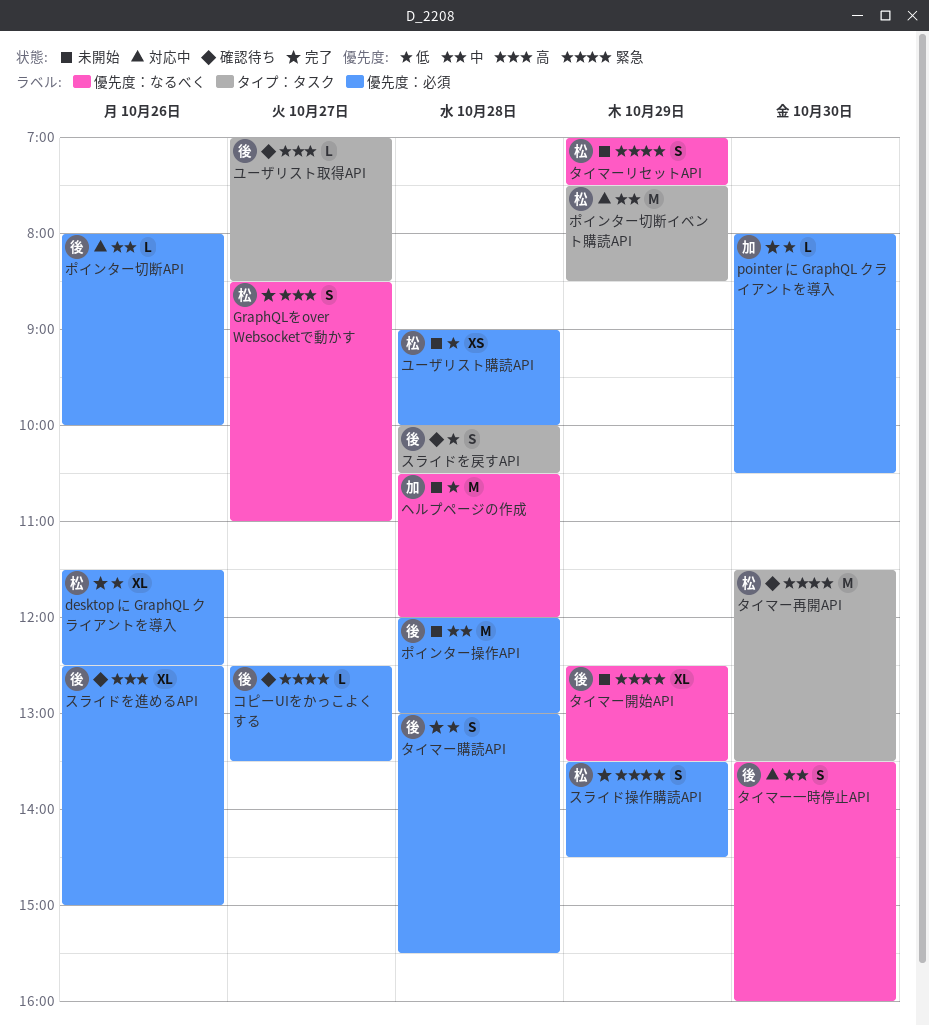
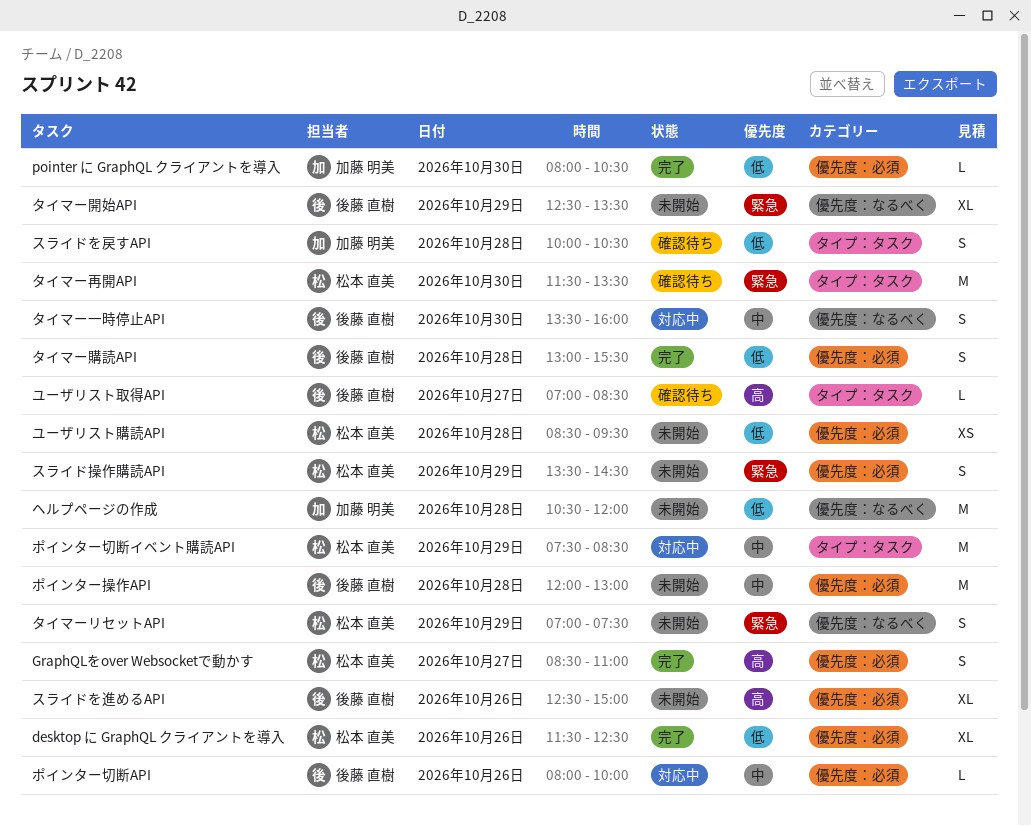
GraphQLをover Websocketで動かす, label: 優先度：なるべく -> 優先度：必須
コピーUIをかっこよくする: present -> none
スライドを戻すAPI, owner: 後藤 直樹 -> 加藤 明美
スライドを進めるAPI, status: 確認待ち -> 未開始
スライド操作購読API, status: 完了 -> 未開始
ユーザリスト購読API, begins: 09:00 -> 08:30
ユーザリスト購読API, ends: 10:00 -> 09:30

